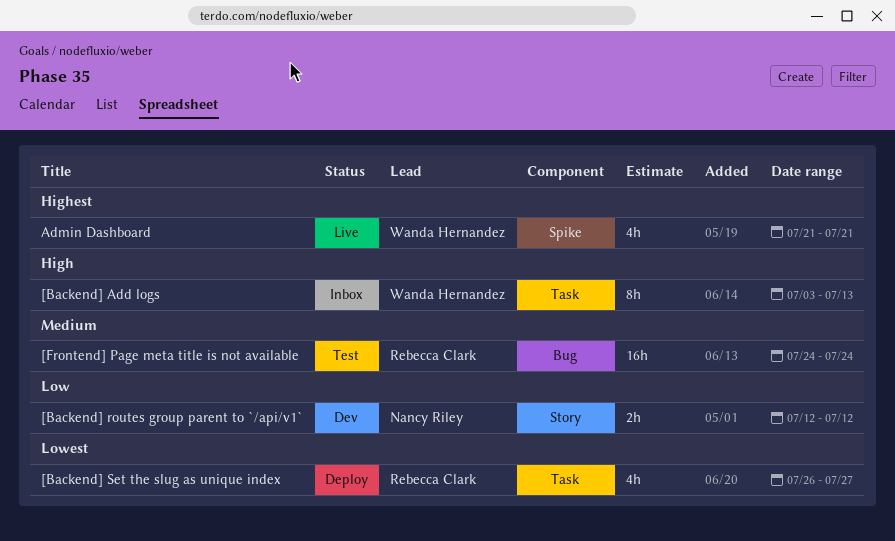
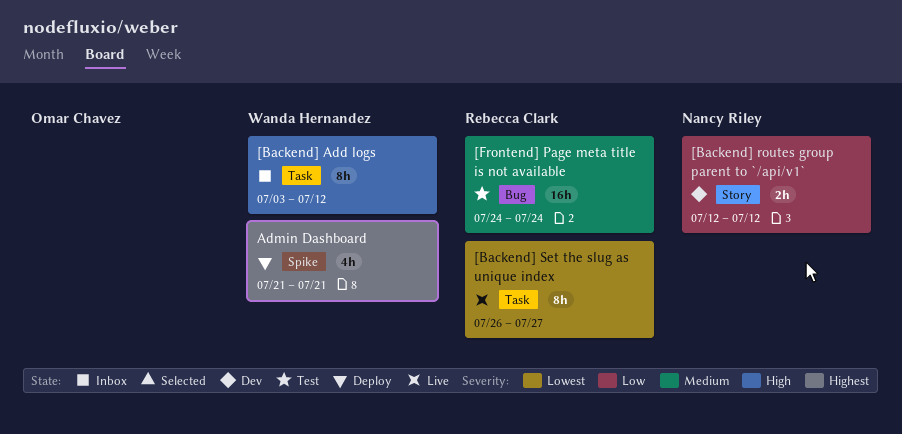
[Backend] Add logs, due: Jul 13 -> Jul 12
[Backend] Set the slug as unique index, status: Deploy -> Live
[Backend] Set the slug as unique index, estimate: 4h -> 8h
Admin Dashboard, status: Live -> Deploy

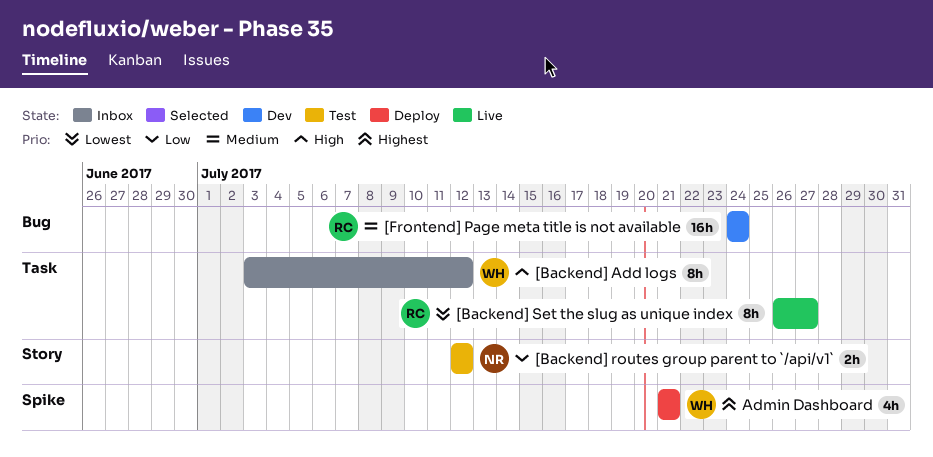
[Backend] routes group parent to `/api/v1`, status: Dev -> Test
[Frontend] Page meta title is not available, status: Test -> Dev

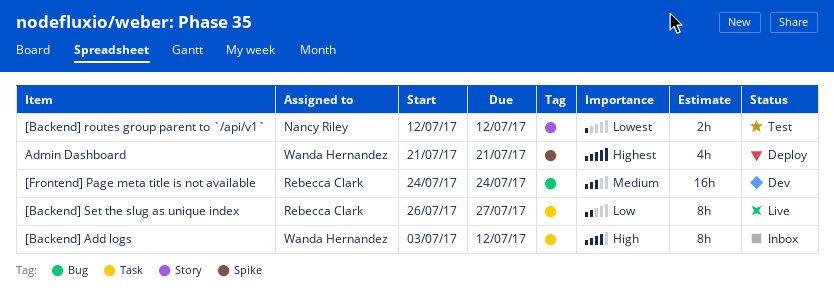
[Backend] routes group parent to `/api/v1`, priority: Low -> Lowest
[Backend] Set the slug as unique index, priority: Lowest -> Low

